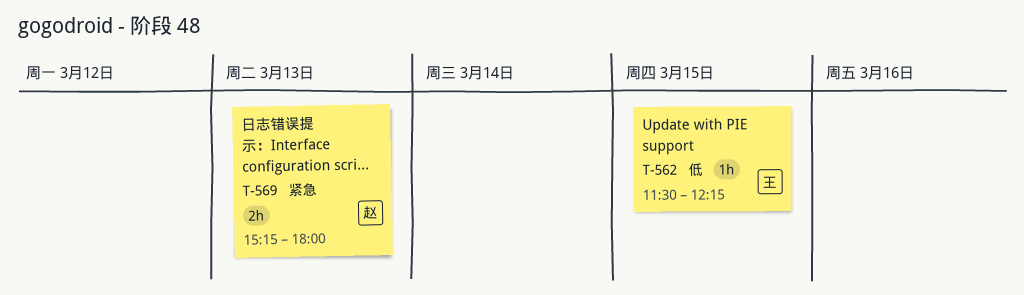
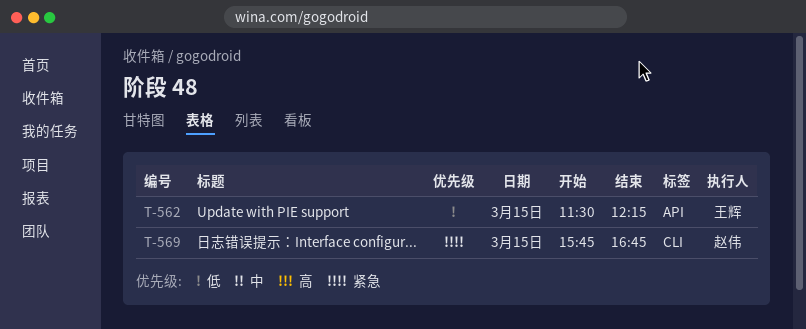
T-569, day: Mar 13 -> Mar 15
T-569, begins: 15:15 -> 15:45
T-569, ends: 18:00 -> 16:45

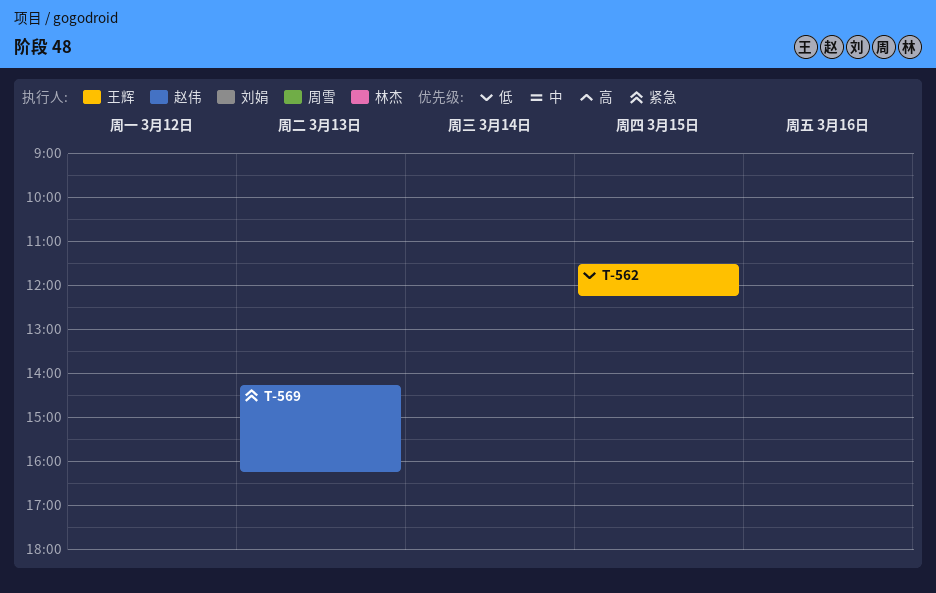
T-569, day: Mar 15 -> Mar 13
T-569, begins: 15:45 -> 14:15
T-569, ends: 16:45 -> 16:15

